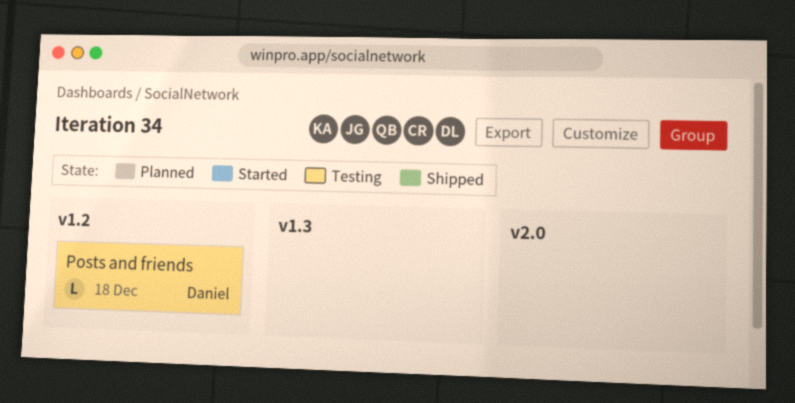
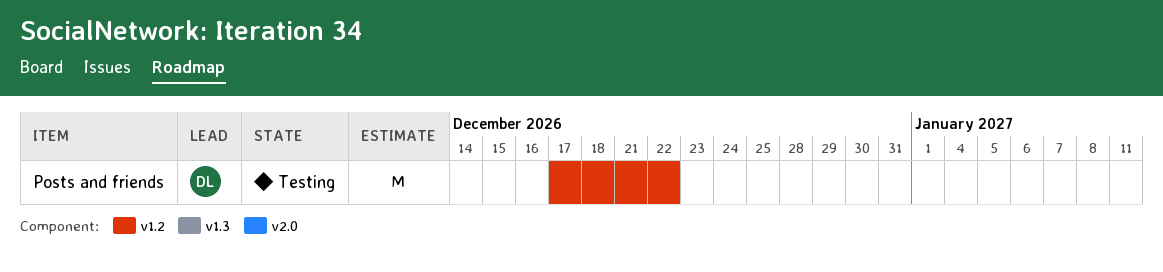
Posts and friends, estimate: L -> M
Posts and friends, due: Dec 18 -> Dec 22

